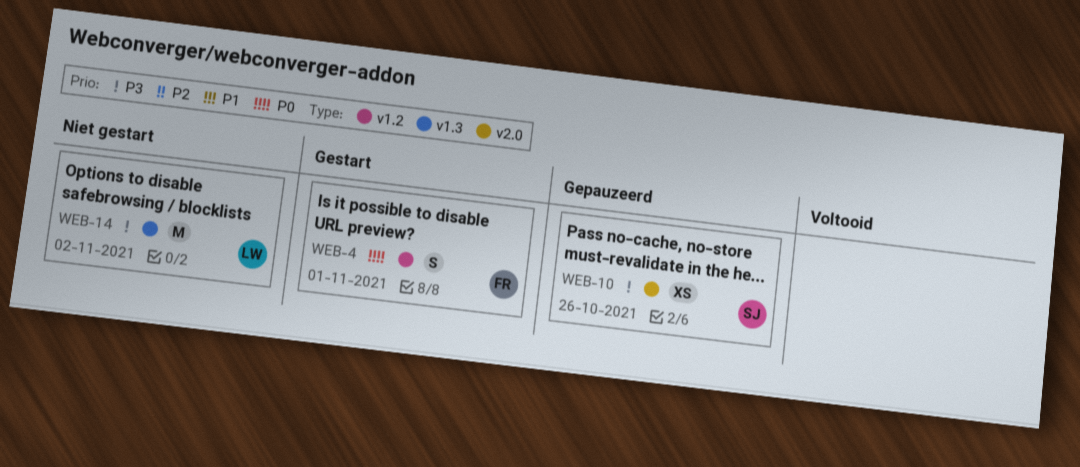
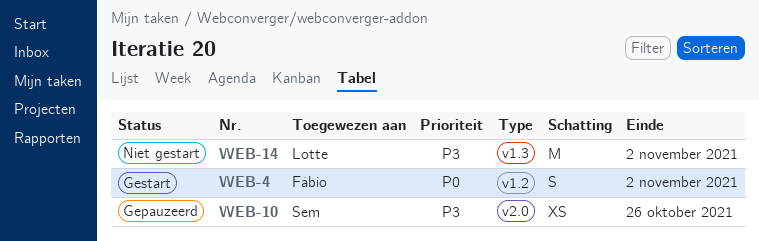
WEB-4, due: Nov 1 -> Nov 2

